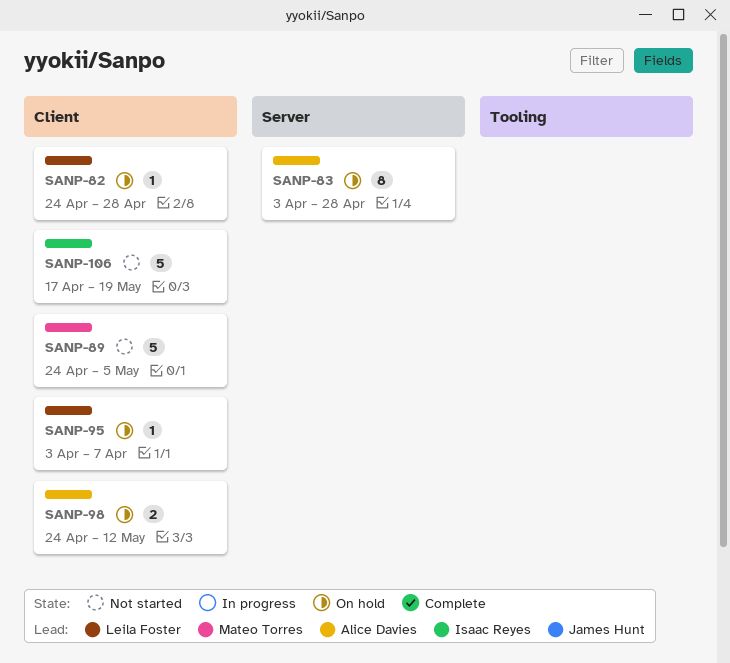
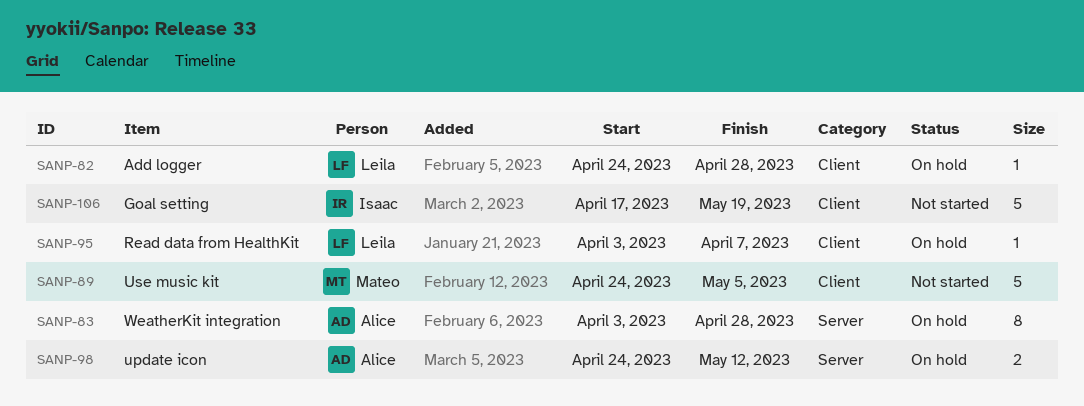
SANP-98, label: Client -> Server

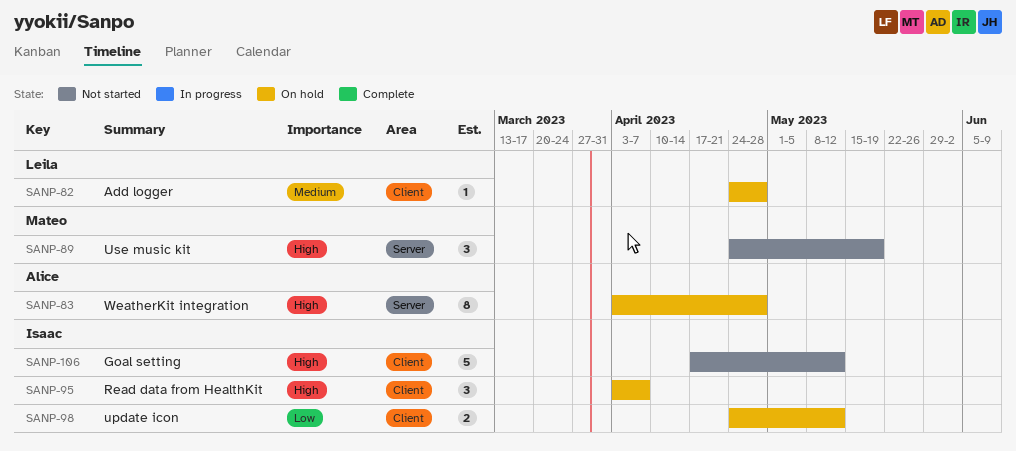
SANP-89, label: Client -> Server
SANP-89, estimate: 5 -> 3
SANP-89, due: May 5 -> May 19
SANP-95, owner: Leila -> Isaac
SANP-95, estimate: 1 -> 3
SANP-98, owner: Alice -> Isaac
SANP-98, label: Server -> Client
SANP-106, due: May 19 -> May 12

